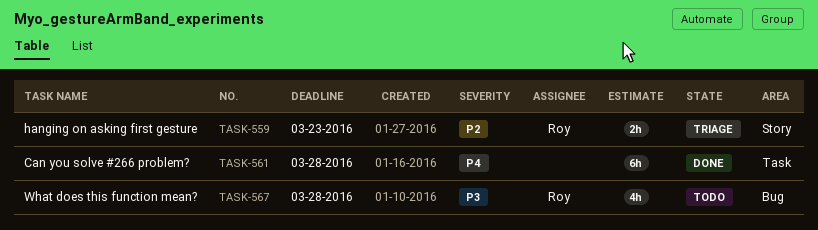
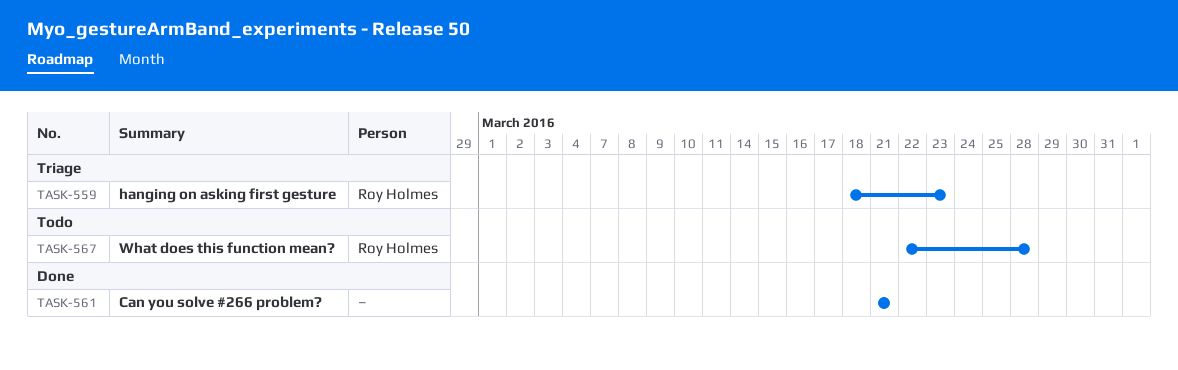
TASK-561, due: Mar 28 -> Mar 21

